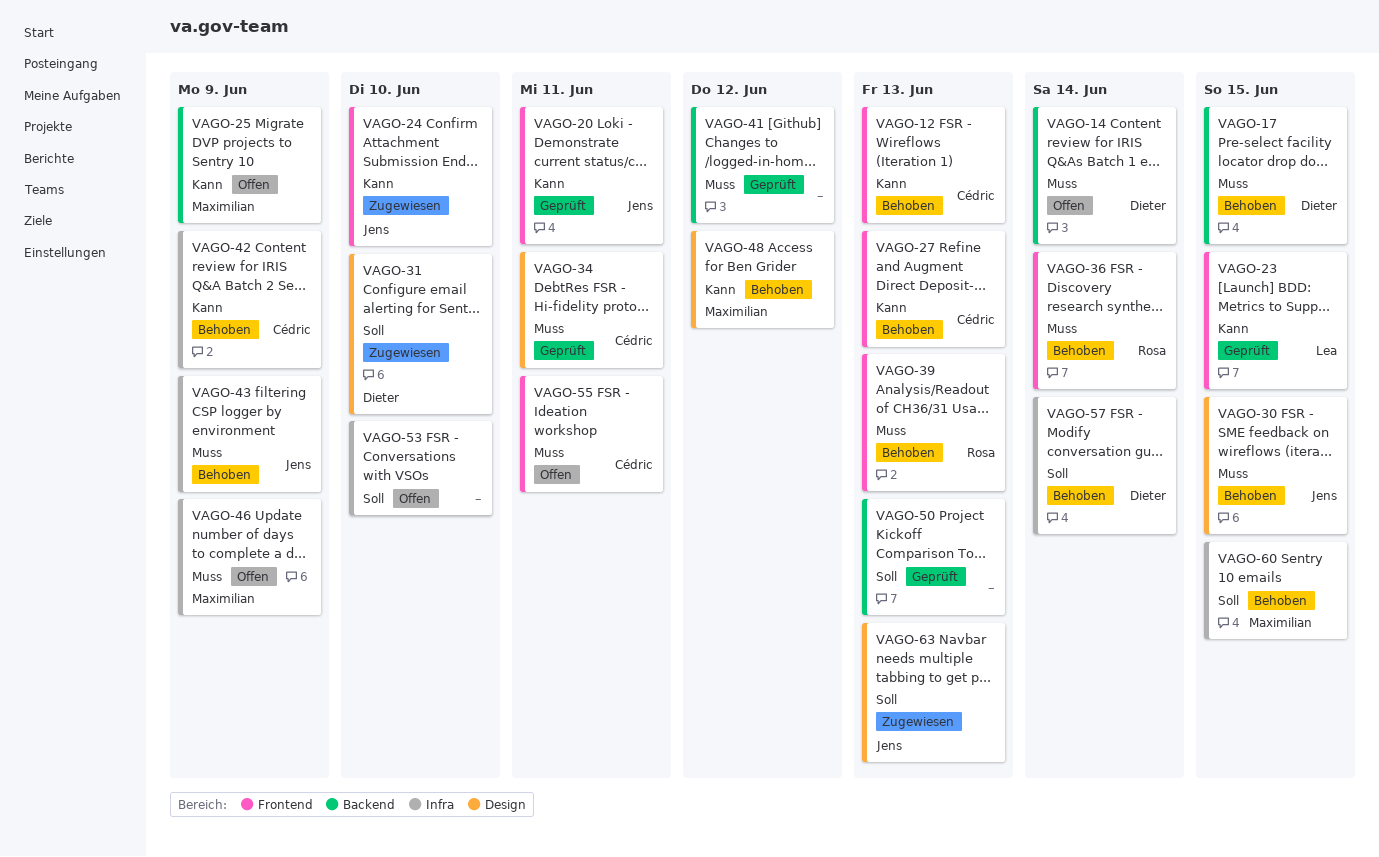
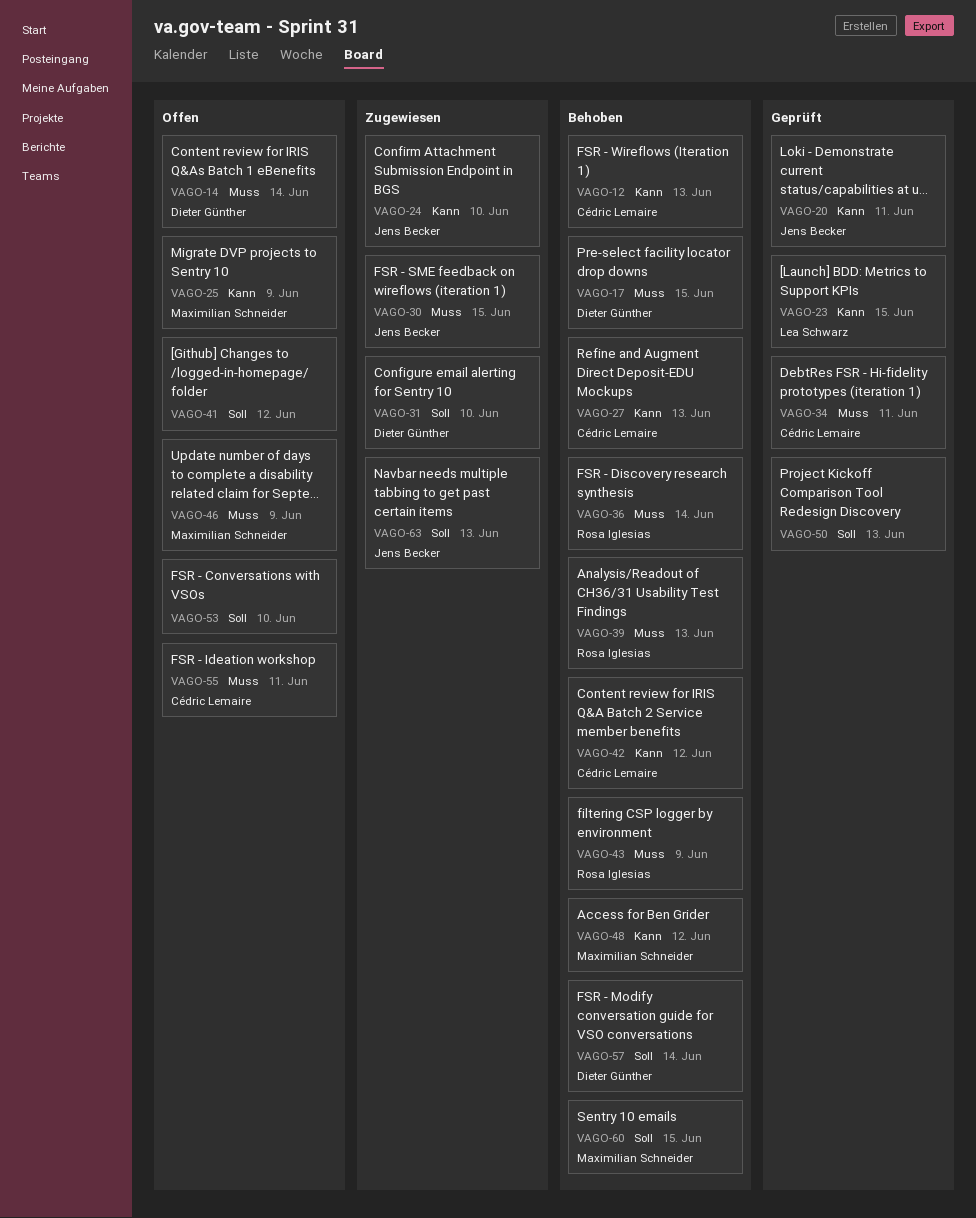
VAGO-30, status: Behoben -> Zugewiesen
VAGO-41, status: Geprüft -> Offen
VAGO-41, priority: Muss -> Soll
VAGO-42, due: Jun 9 -> Jun 12
VAGO-43, owner: Jens Becker -> Rosa Iglesias

